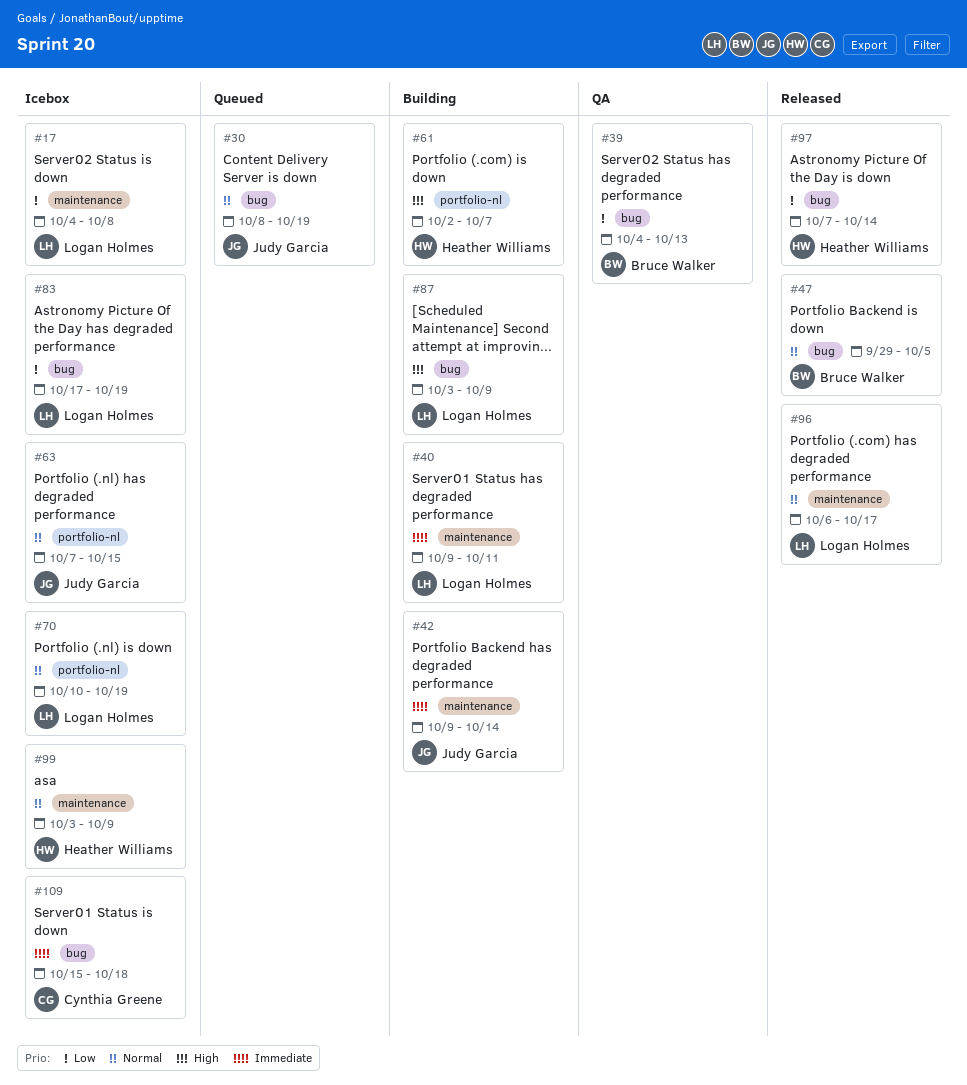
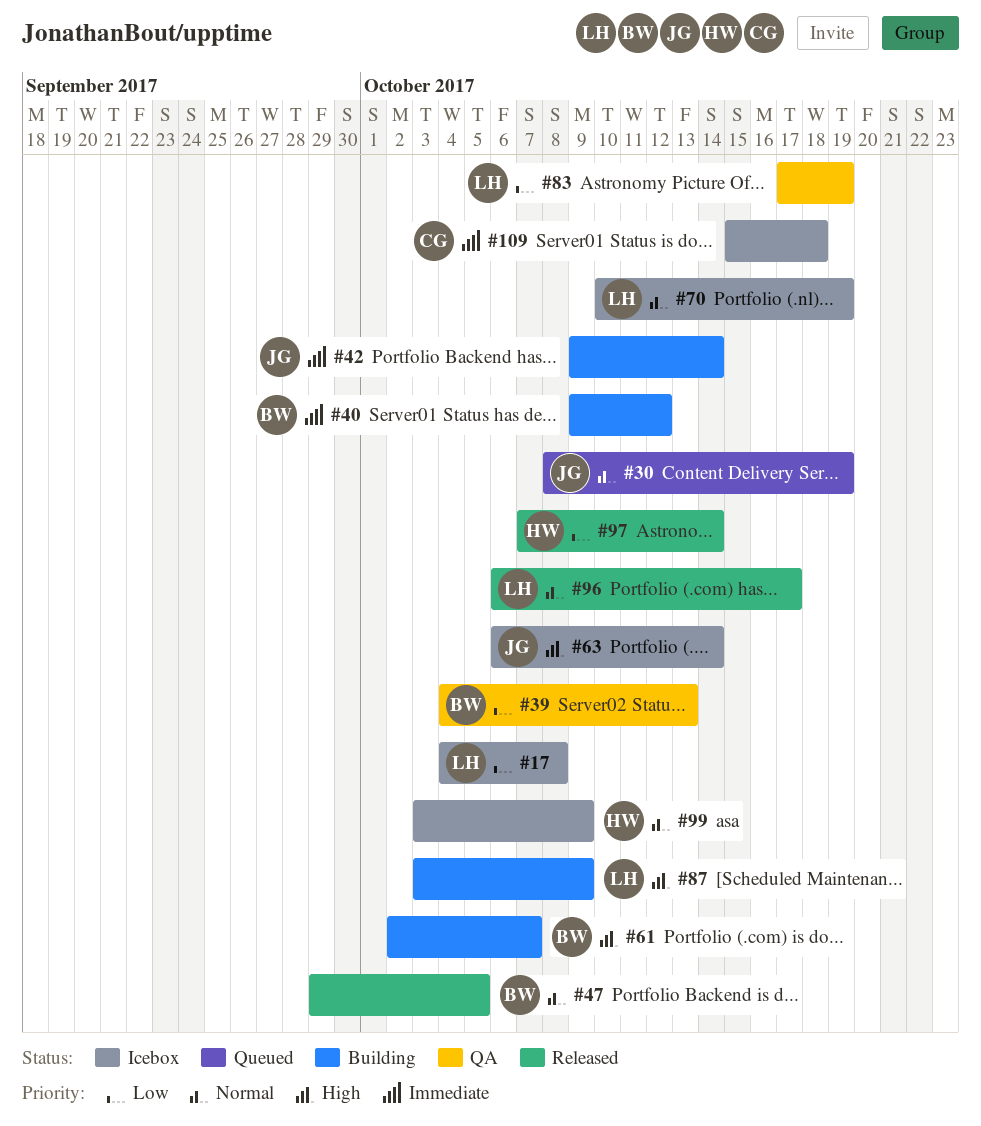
#40, owner: Logan Holmes -> Bruce Walker
#40, due: Oct 11 -> Oct 12
#61, owner: Heather Williams -> Bruce Walker
#63, priority: Normal -> High
#63, start: Oct 7 -> Oct 6
#63, due: Oct 15 -> Oct 14
#83, status: Icebox -> QA

